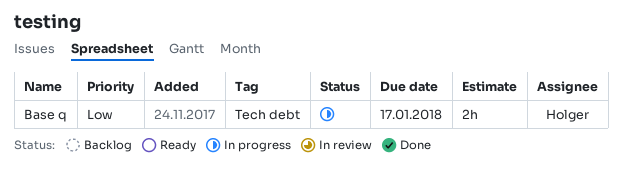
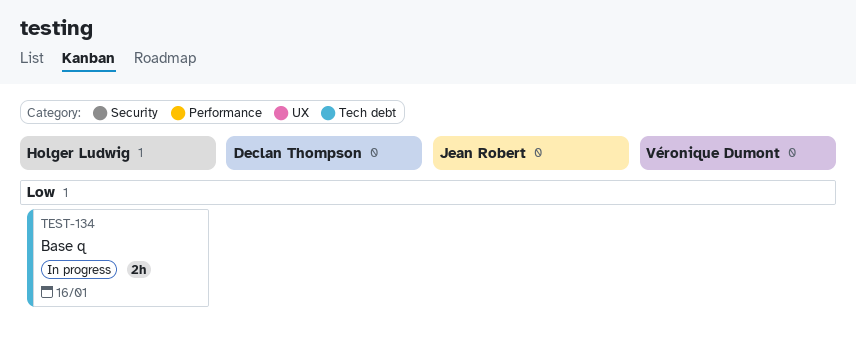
Base q, due: Jan 17 -> Jan 16

